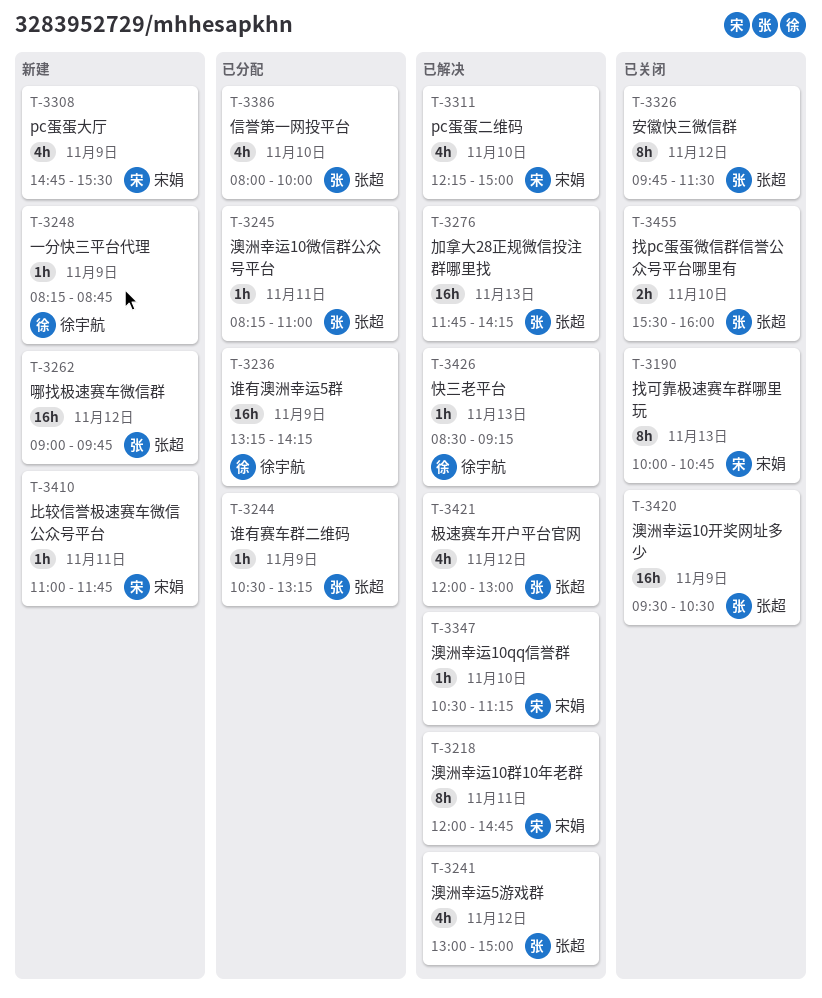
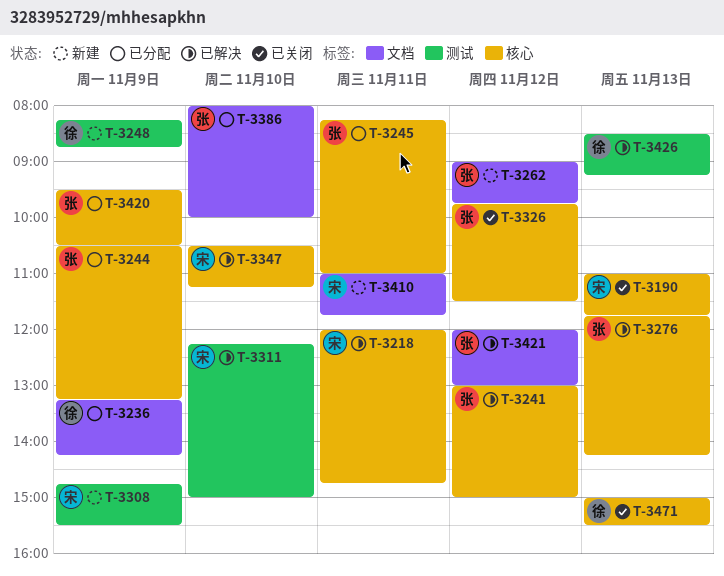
T-3190, begins: 10:00 -> 11:00
T-3190, ends: 10:45 -> 11:45
T-3420, status: 已关闭 -> 已分配
T-3455: present -> none
T-3471: none -> present

